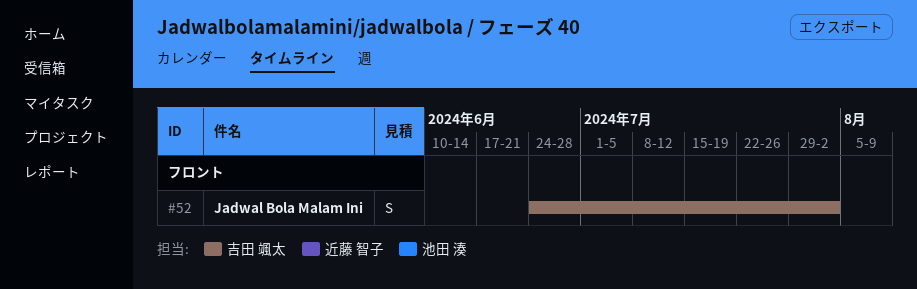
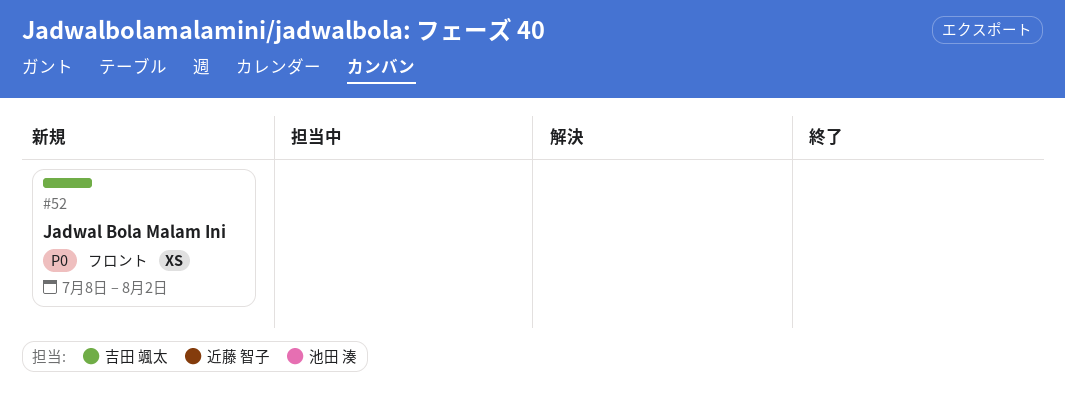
#52, estimate: S -> XS
#52, start: Jun 24 -> Jul 8

